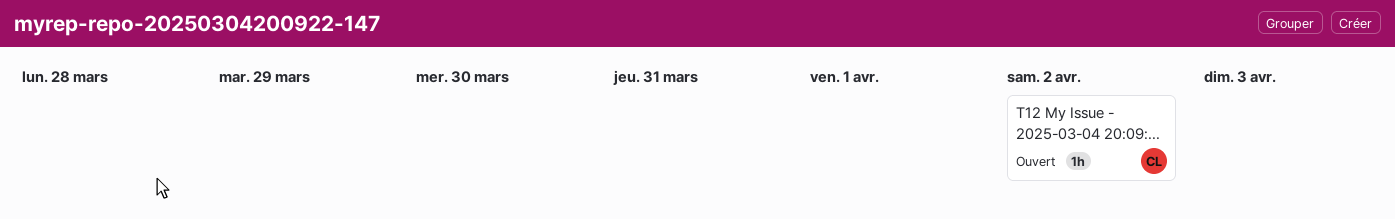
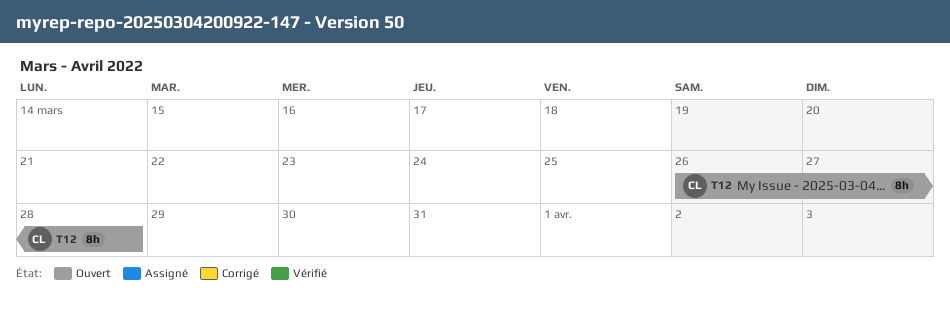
T12, estimate: 1h -> 8h
T12, due: Apr 2 -> Mar 28

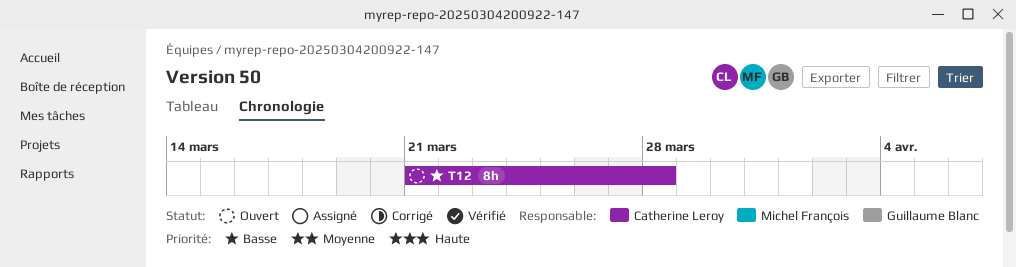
T12, start: Mar 26 -> Mar 21

